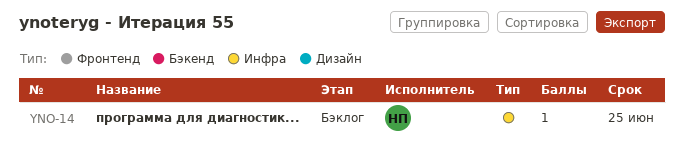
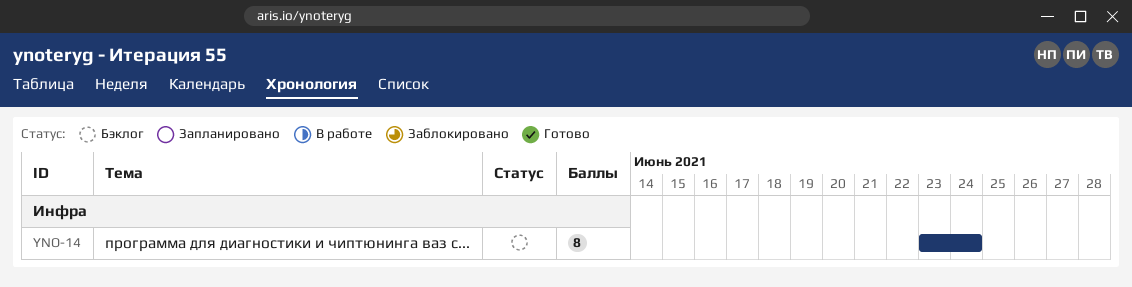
YNO-14, estimate: 1 -> 8
YNO-14, due: Jun 25 -> Jun 24

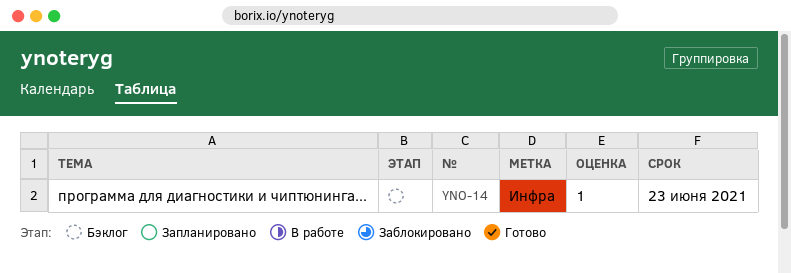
YNO-14, estimate: 8 -> 1
YNO-14, due: Jun 24 -> Jun 23

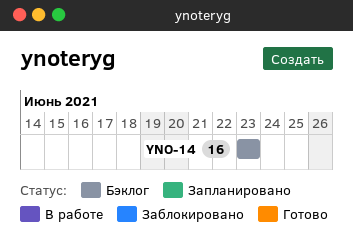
YNO-14, estimate: 1 -> 16

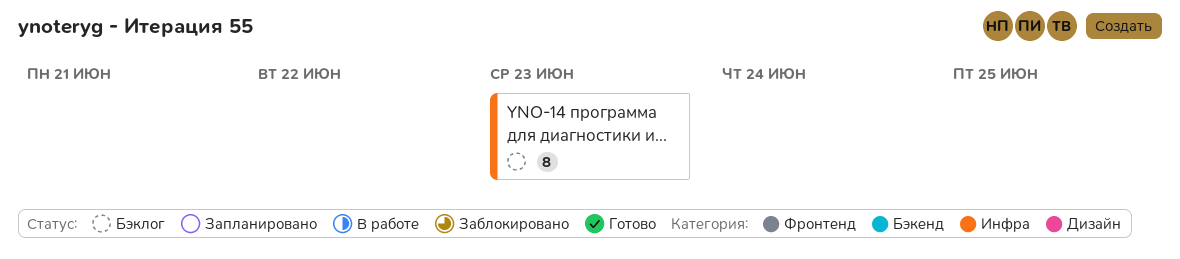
YNO-14, estimate: 16 -> 8

